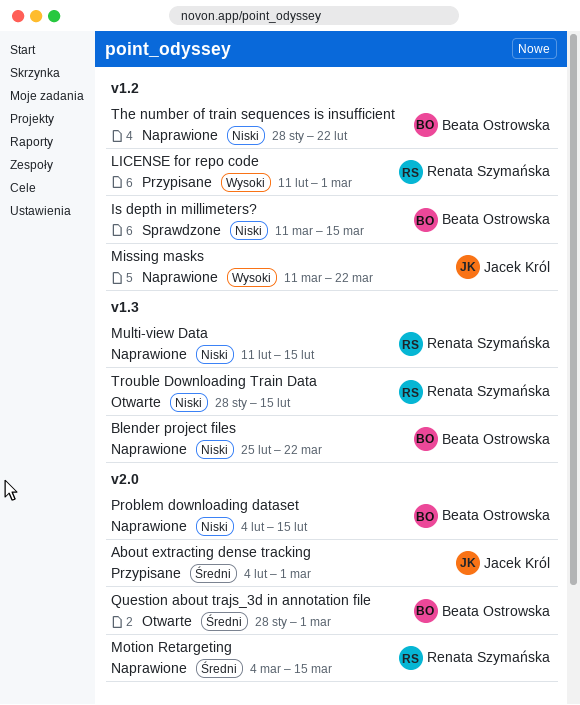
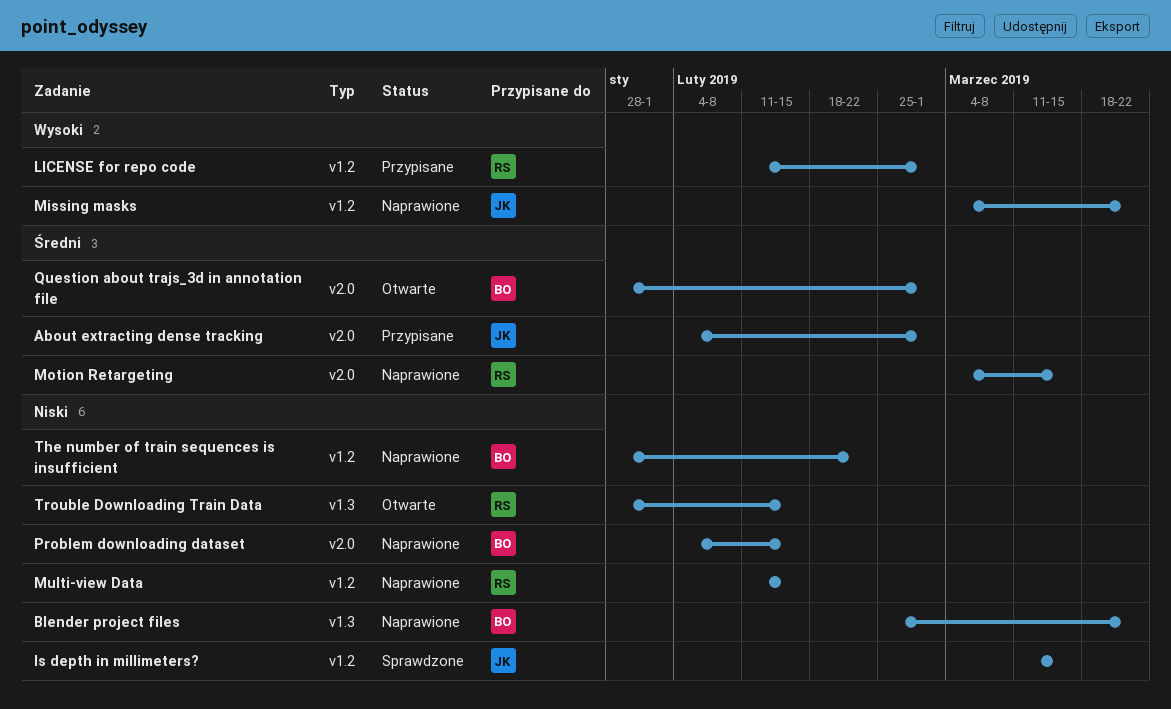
Is depth in millimeters?, owner: Beata Ostrowska -> Jacek Król
Missing masks, start: Mar 11 -> Mar 4
Multi-view Data, label: v1.3 -> v1.2

